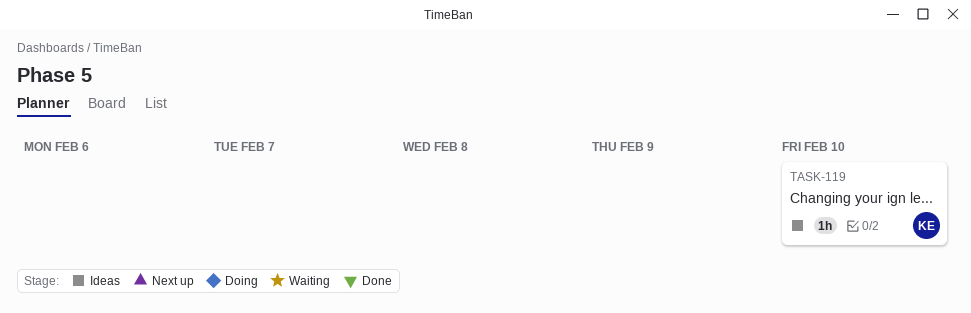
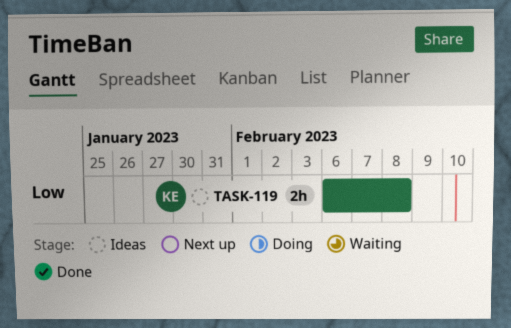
TASK-119, estimate: 1h -> 2h
TASK-119, due: Feb 10 -> Feb 8

